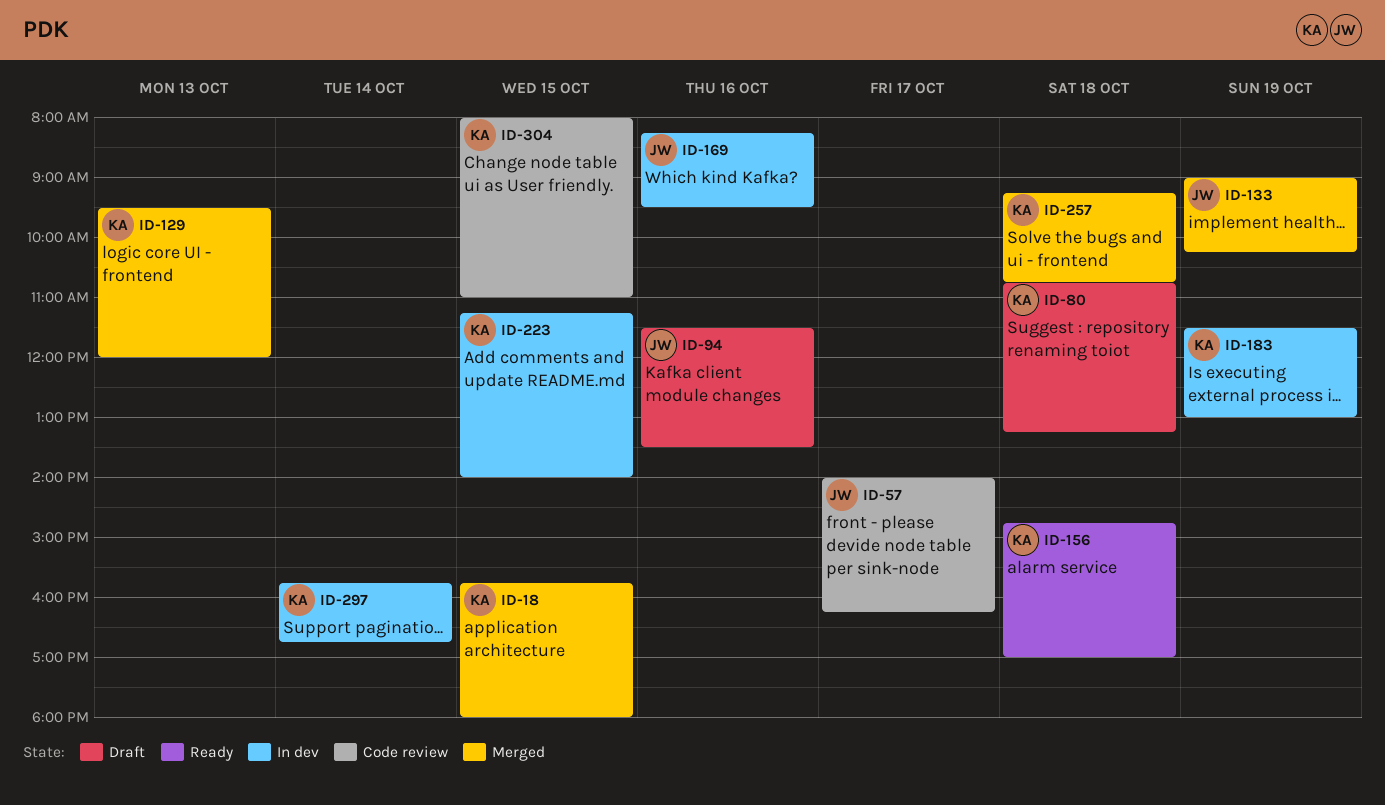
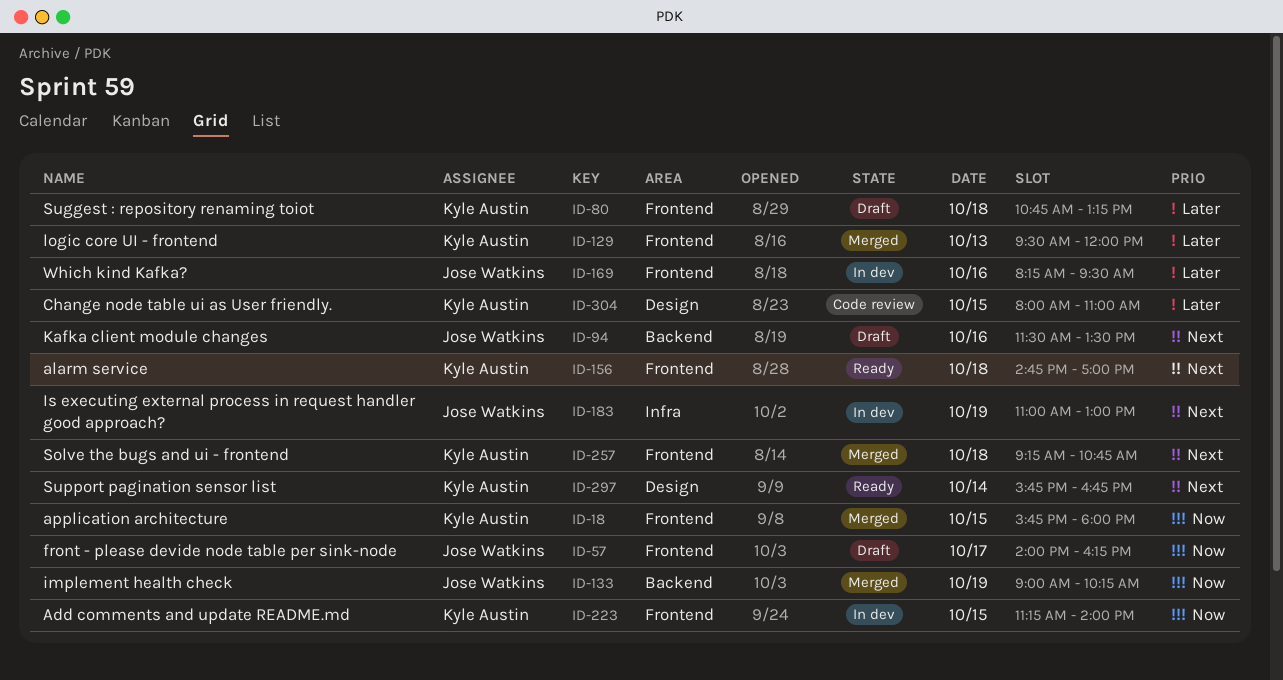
ID-57, status: Code review -> Draft
ID-183, owner: Kyle Austin -> Jose Watkins
ID-183, begins: 11:30 -> 11:00
ID-297, status: In dev -> Ready

